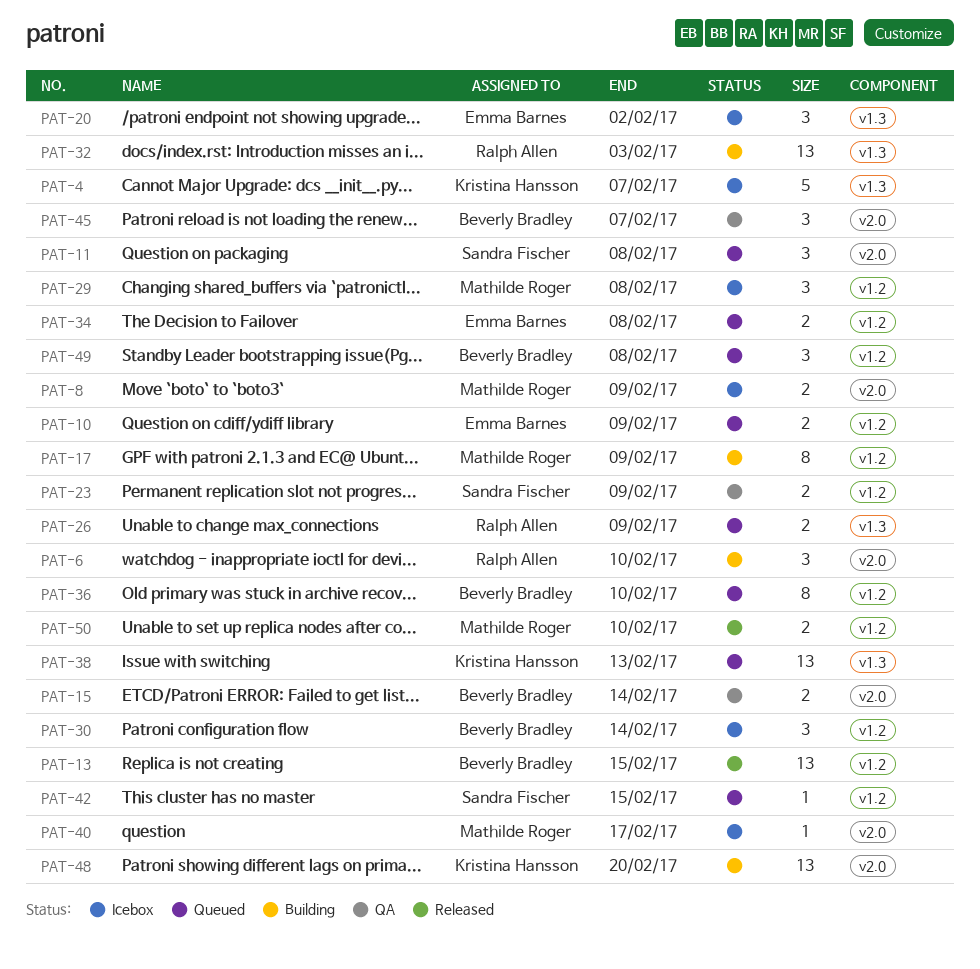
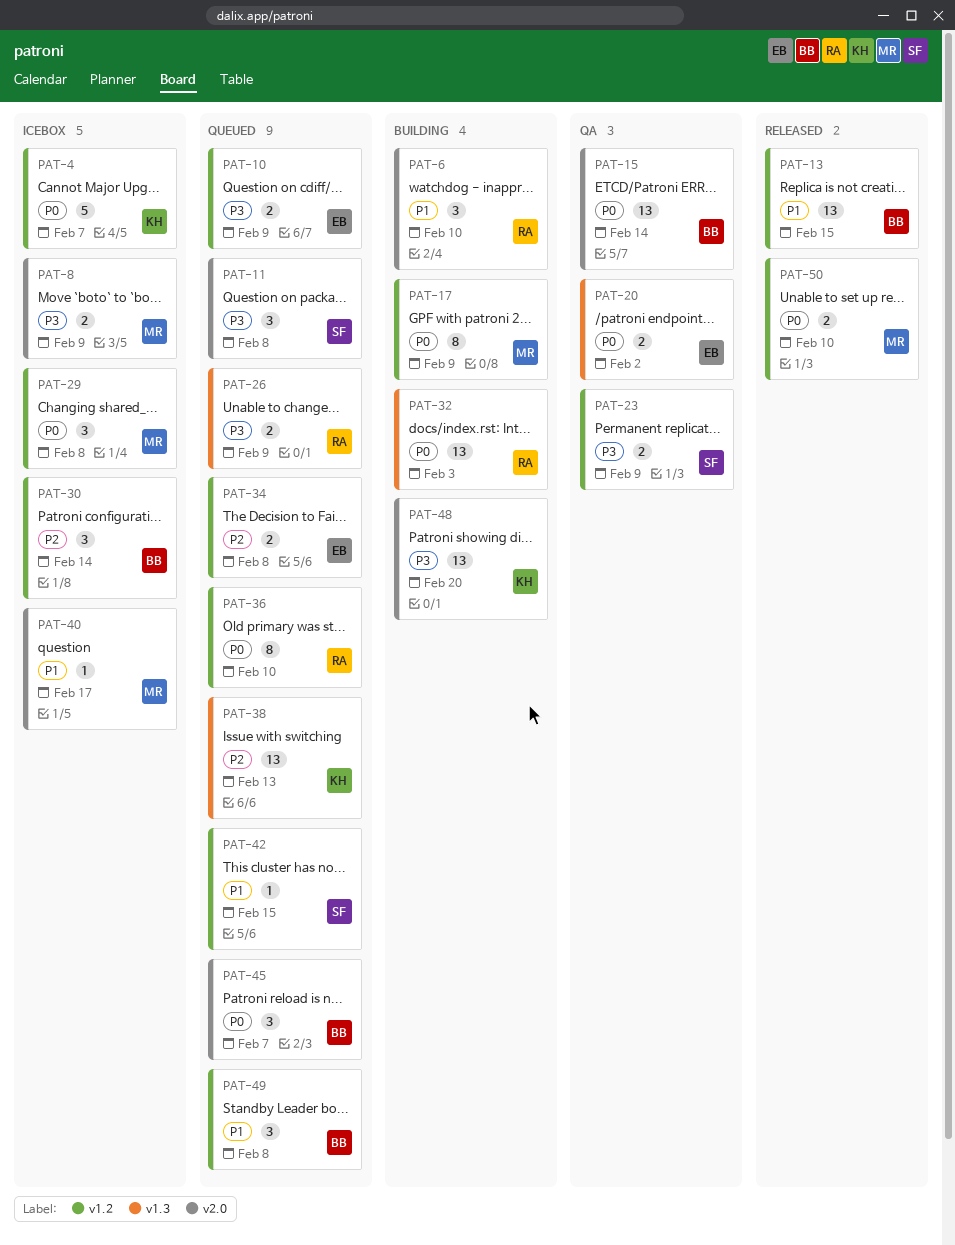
PAT-4, label: v1.3 -> v1.2
PAT-15, estimate: 2 -> 13
PAT-20, status: Icebox -> QA
PAT-20, estimate: 3 -> 2
PAT-36, owner: Beverly Bradley -> Ralph Allen
PAT-45, status: QA -> Queued

